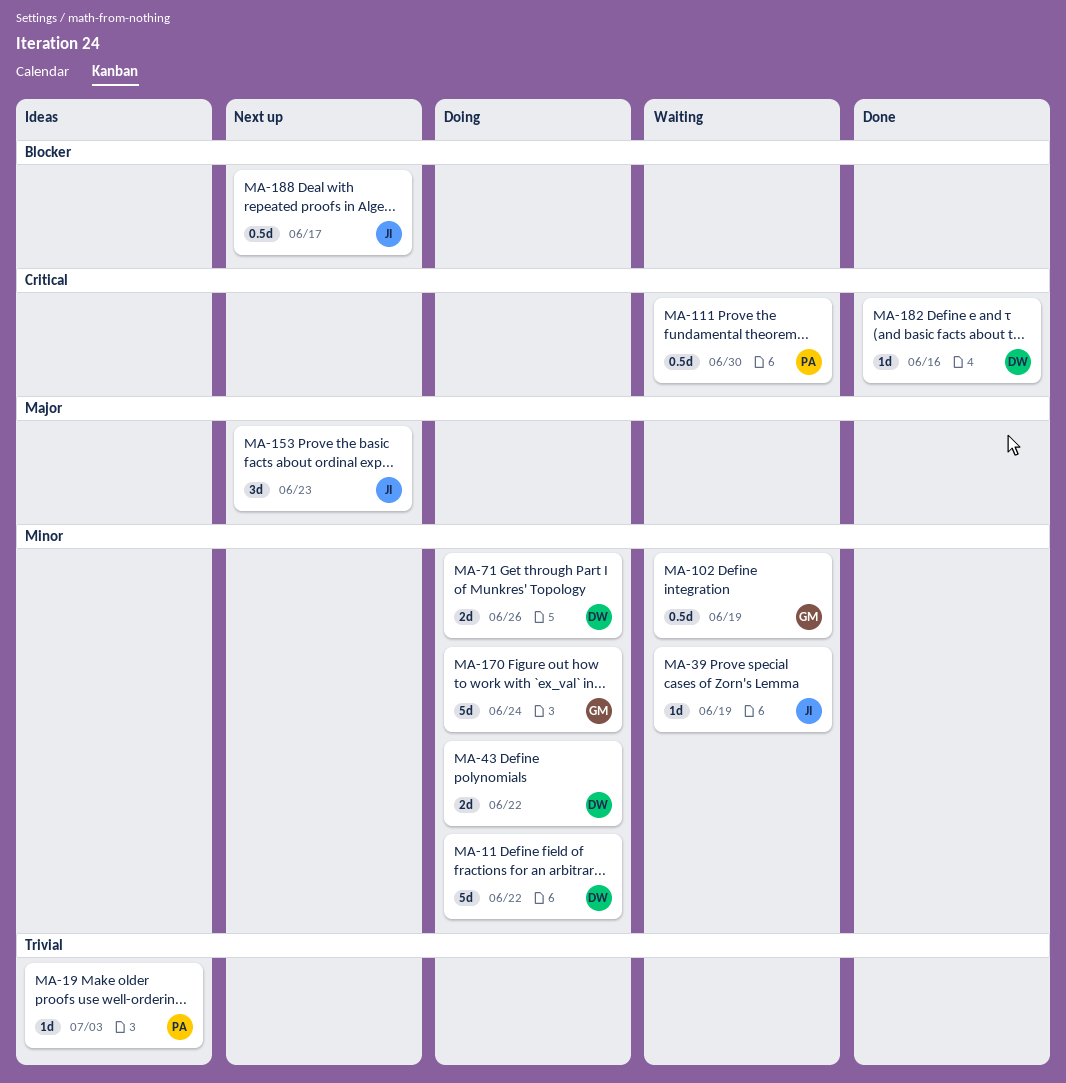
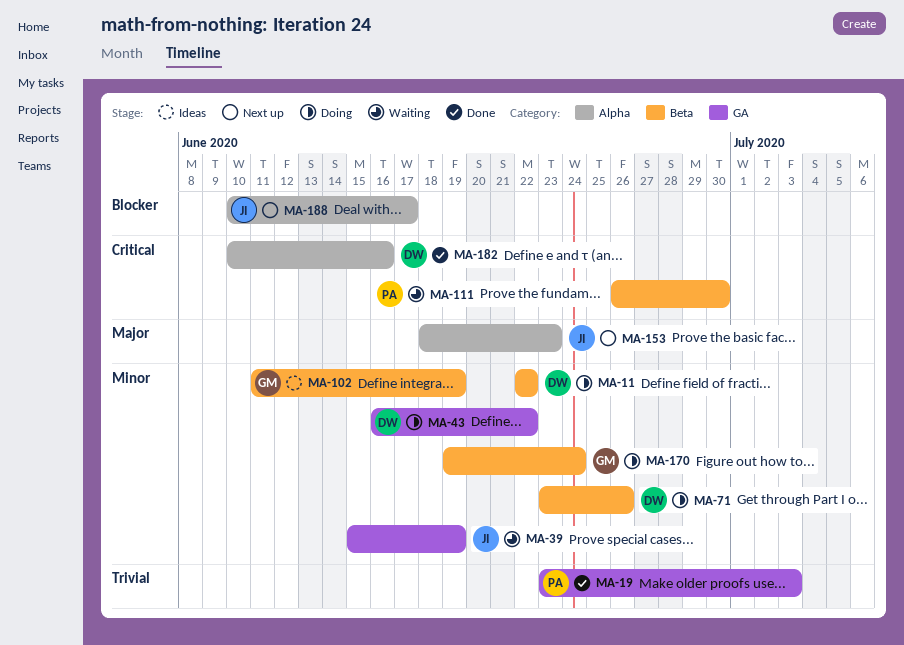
MA-19, status: Ideas -> Done
MA-102, status: Waiting -> Ideas

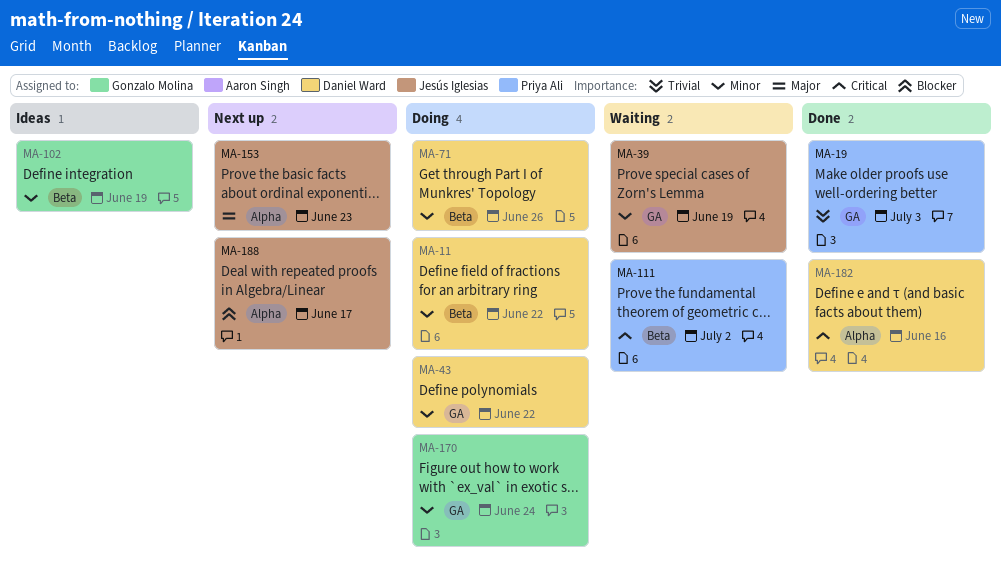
MA-111, due: Jun 30 -> Jul 2
MA-170, label: Beta -> GA

